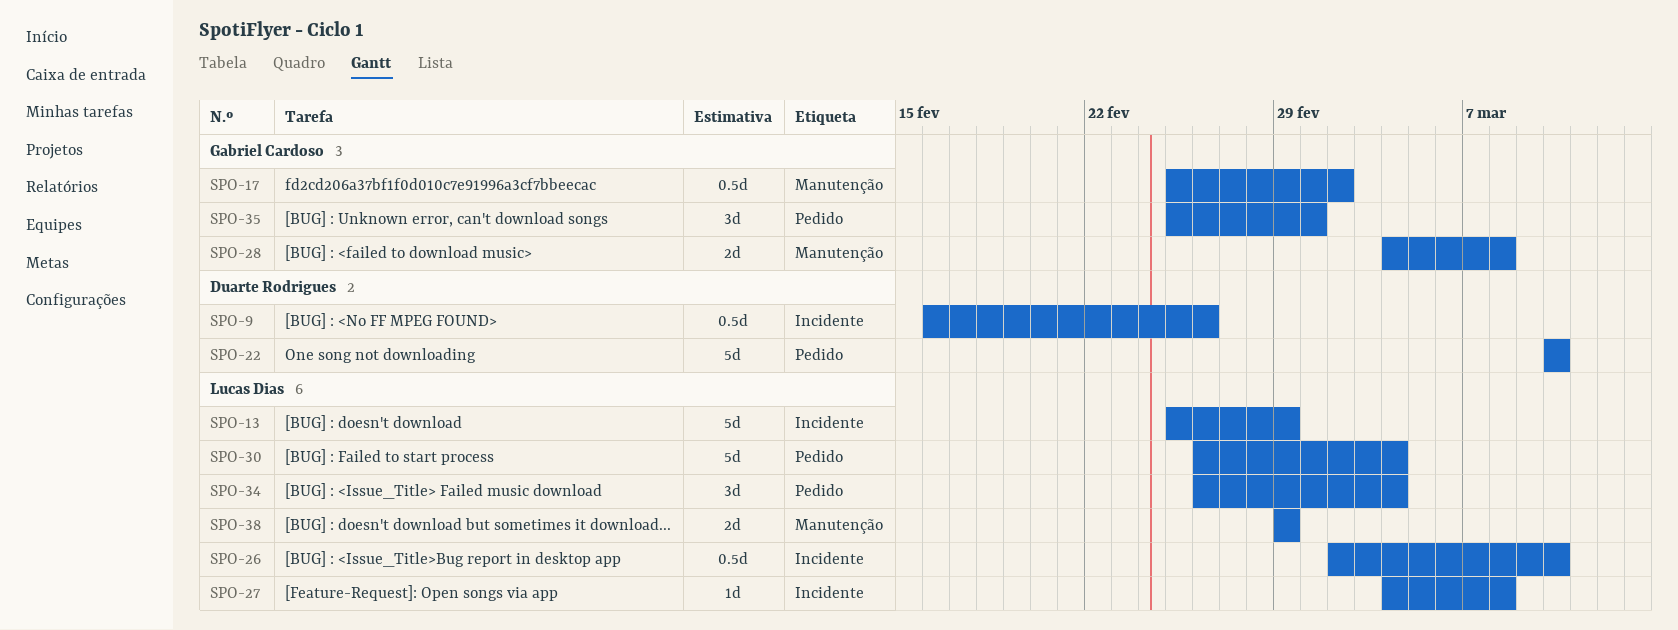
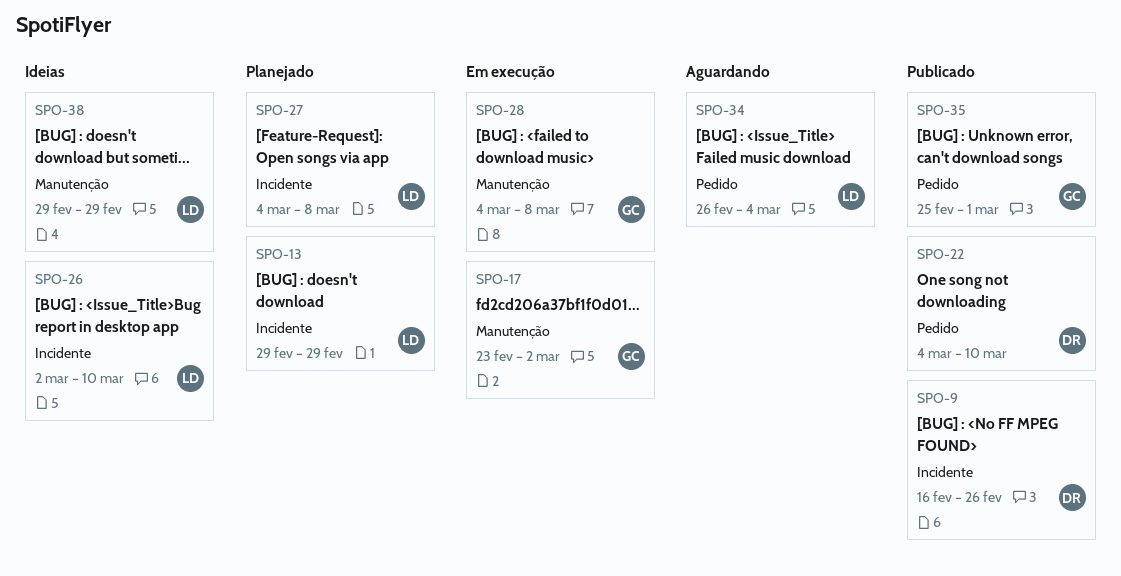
SPO-13, start: Feb 25 -> Feb 29
SPO-17, start: Feb 25 -> Feb 23
SPO-22, start: Mar 10 -> Mar 4
SPO-30: present -> none

